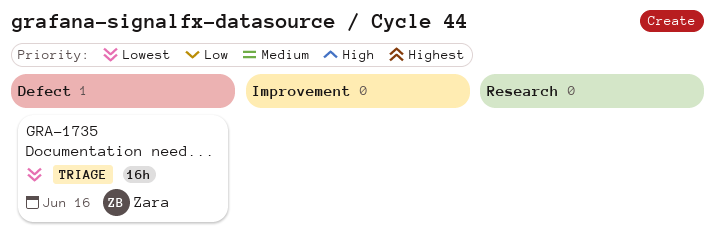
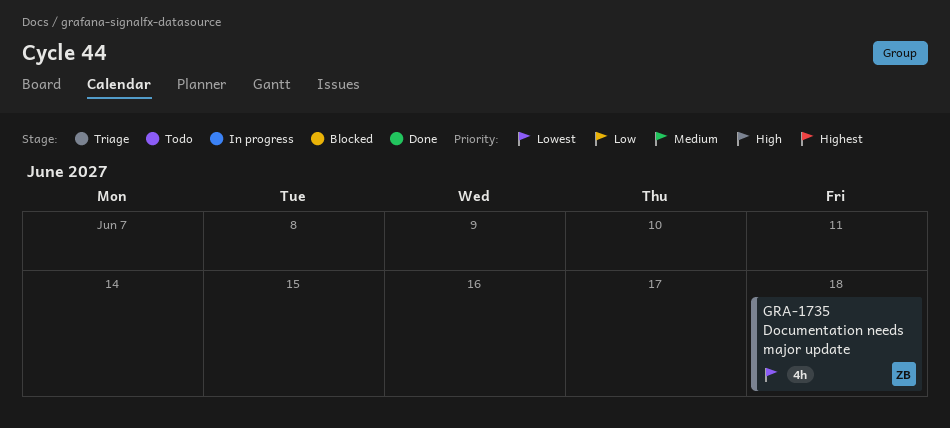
GRA-1735, estimate: 16h -> 4h
GRA-1735, due: Jun 16 -> Jun 18

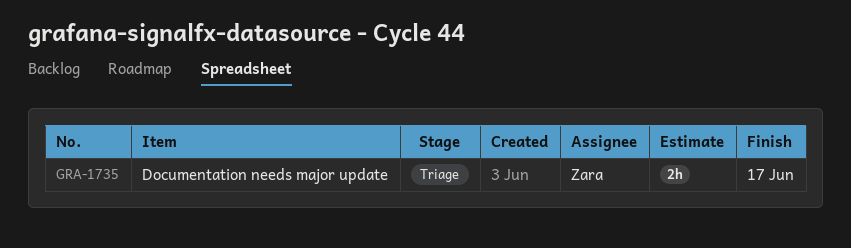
GRA-1735, estimate: 4h -> 2h
GRA-1735, due: Jun 18 -> Jun 17

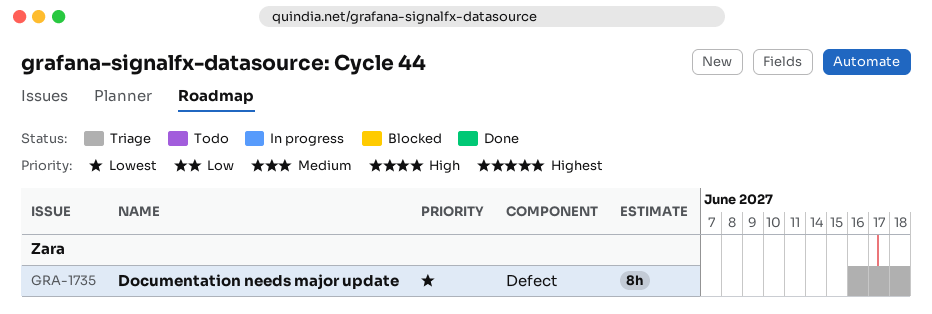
GRA-1735, estimate: 2h -> 8h
GRA-1735, due: Jun 17 -> Jun 18

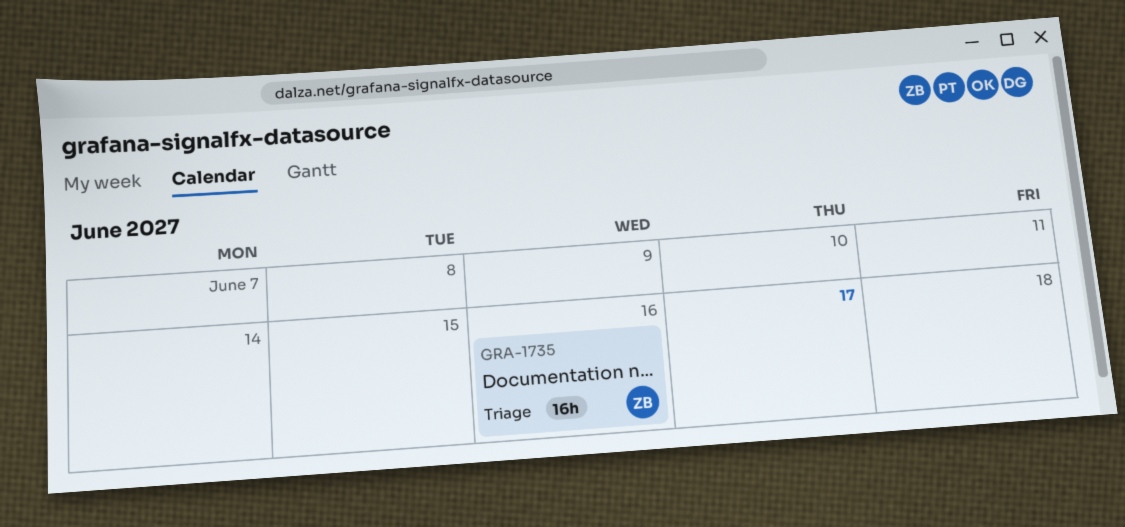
GRA-1735, estimate: 8h -> 16h
GRA-1735, due: Jun 18 -> Jun 16

